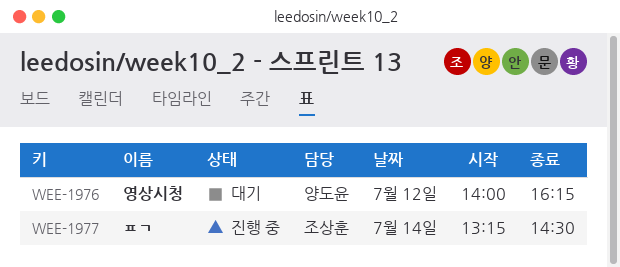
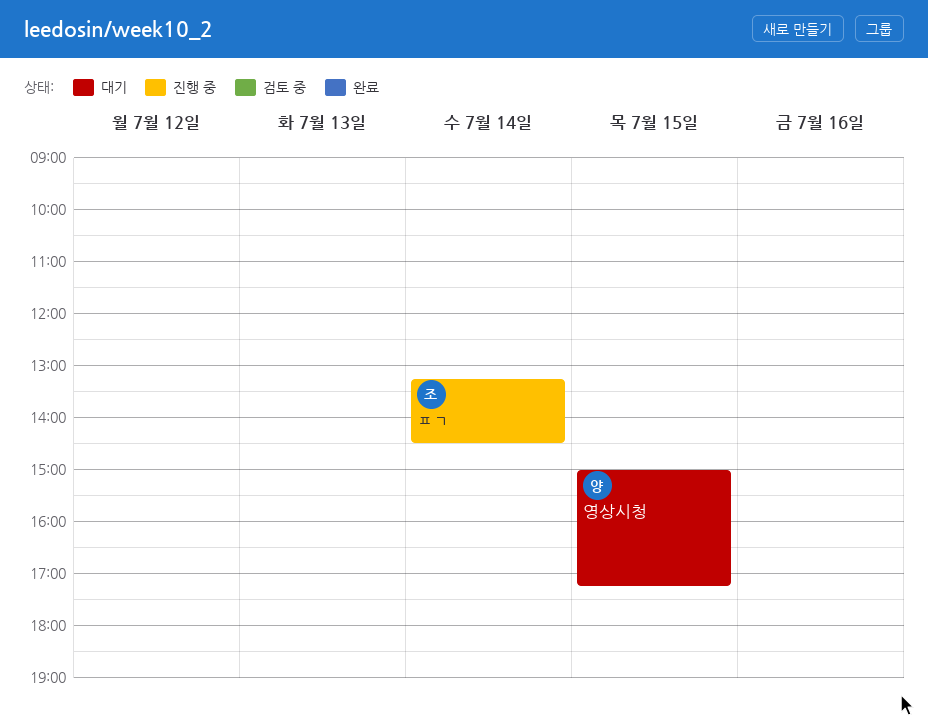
영상시청, day: Jul 12 -> Jul 15
영상시청, begins: 14:00 -> 15:00
영상시청, ends: 16:15 -> 17:15

